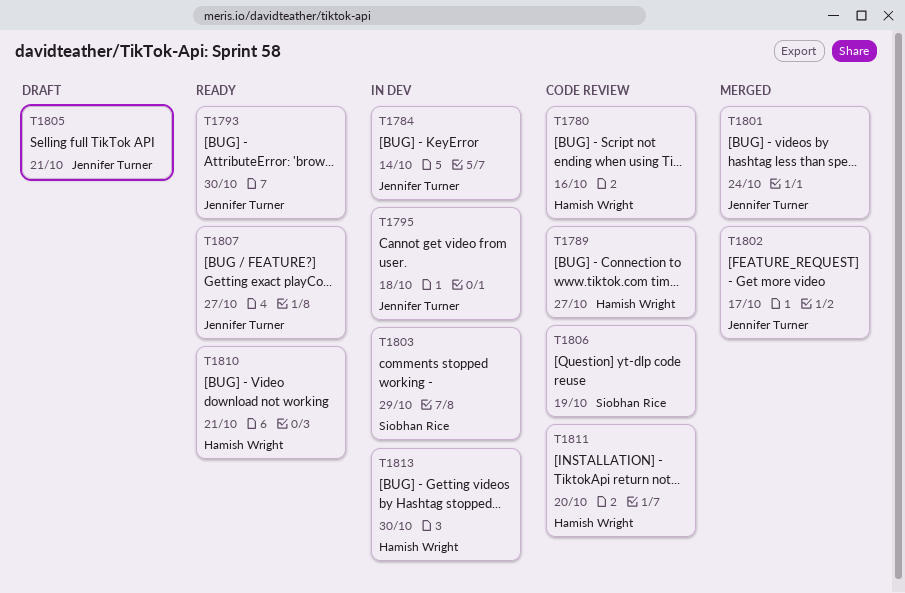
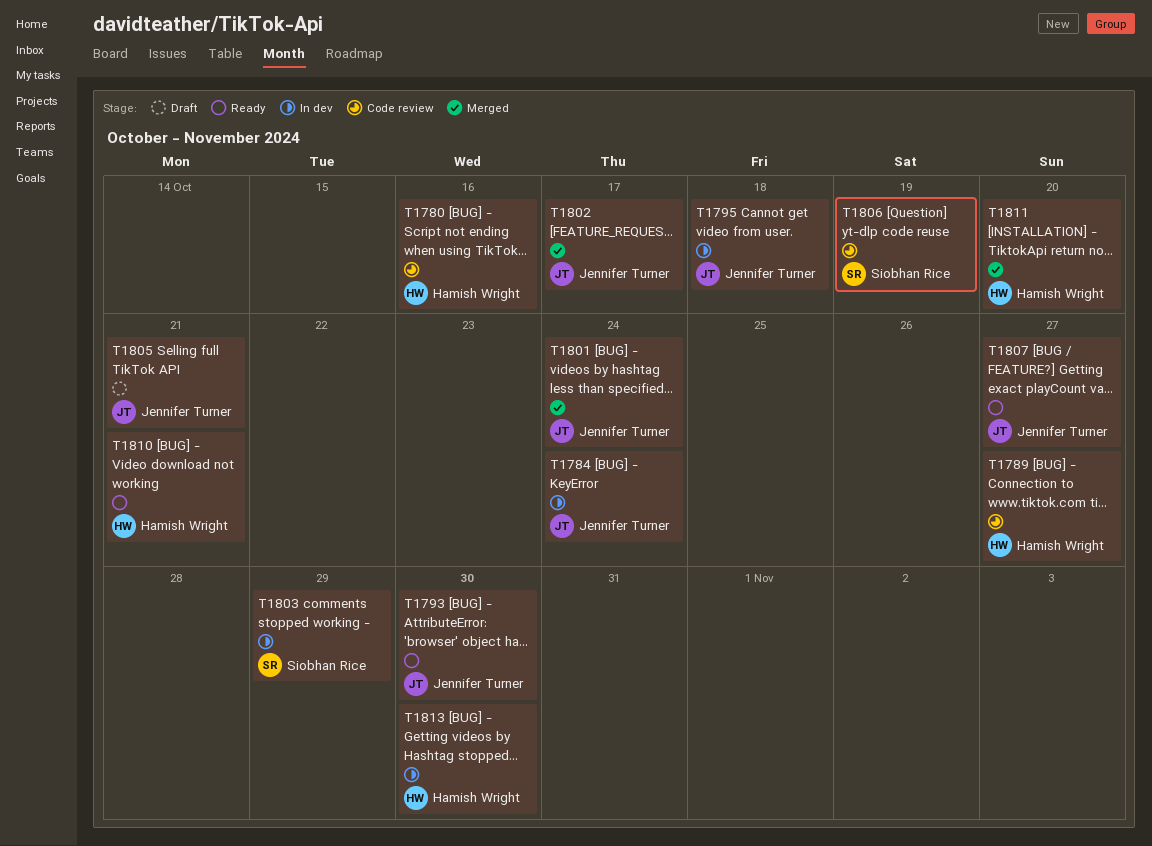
T1784, due: Oct 14 -> Oct 24
T1811, status: Code review -> Merged

